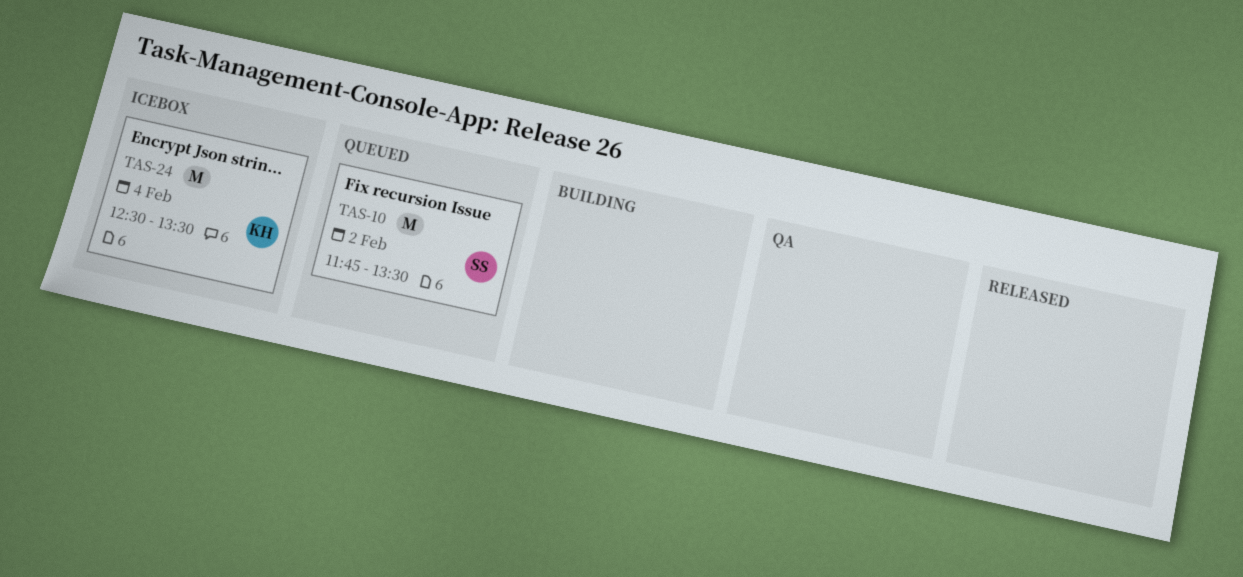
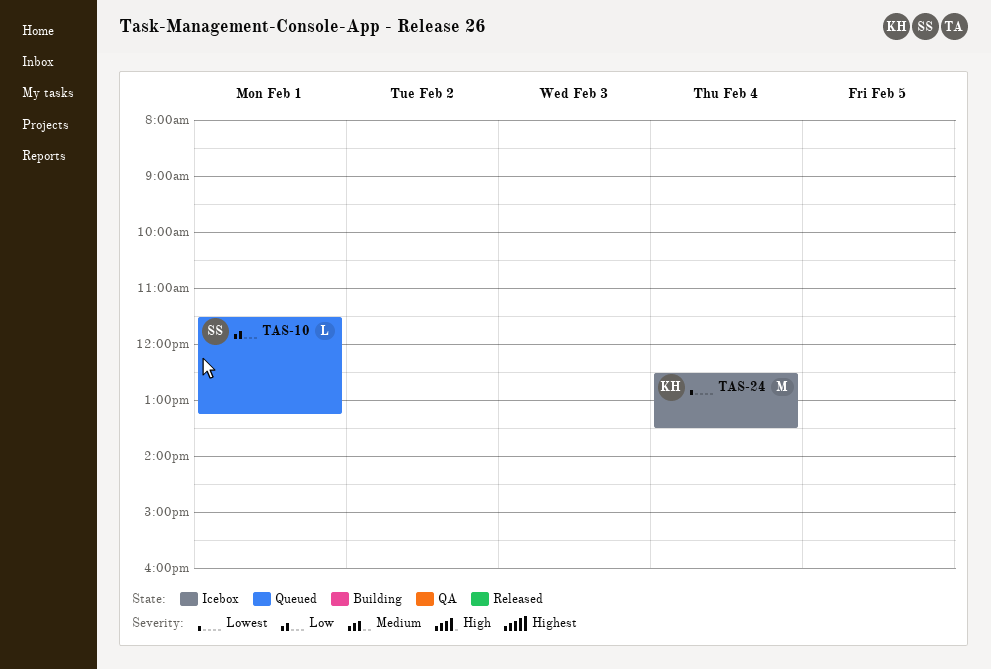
TAS-10, estimate: M -> L
TAS-10, day: Feb 2 -> Feb 1
TAS-10, begins: 11:45 -> 11:30
TAS-10, ends: 13:30 -> 13:15

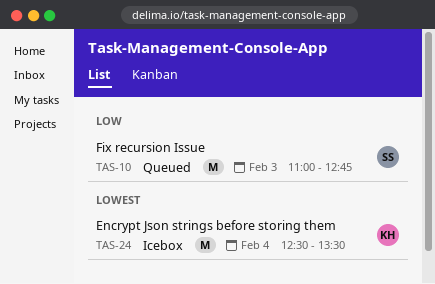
TAS-10, estimate: L -> M
TAS-10, day: Feb 1 -> Feb 3
TAS-10, begins: 11:30 -> 11:00
TAS-10, ends: 13:15 -> 12:45

